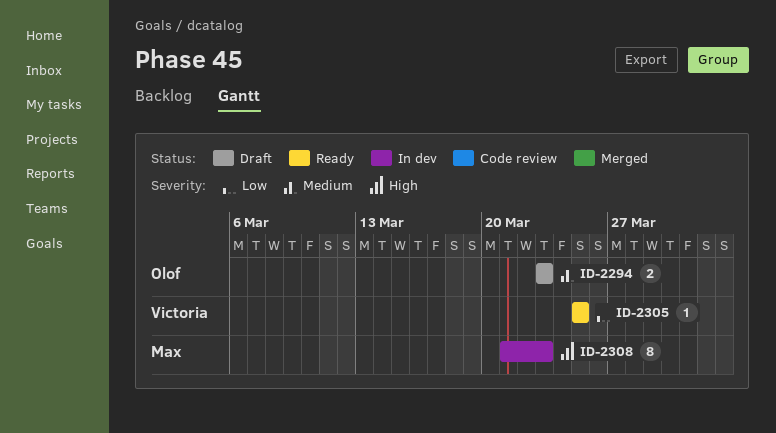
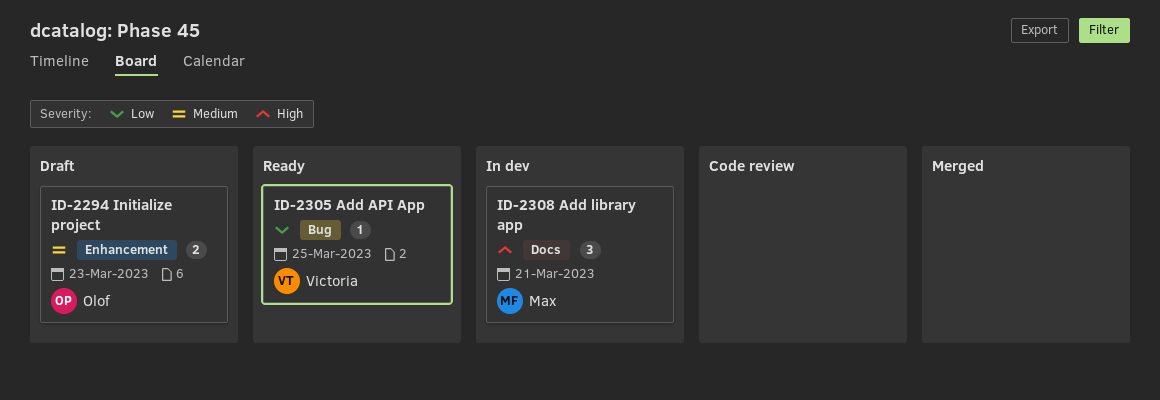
ID-2308, estimate: 8 -> 3
ID-2308, due: Mar 23 -> Mar 21

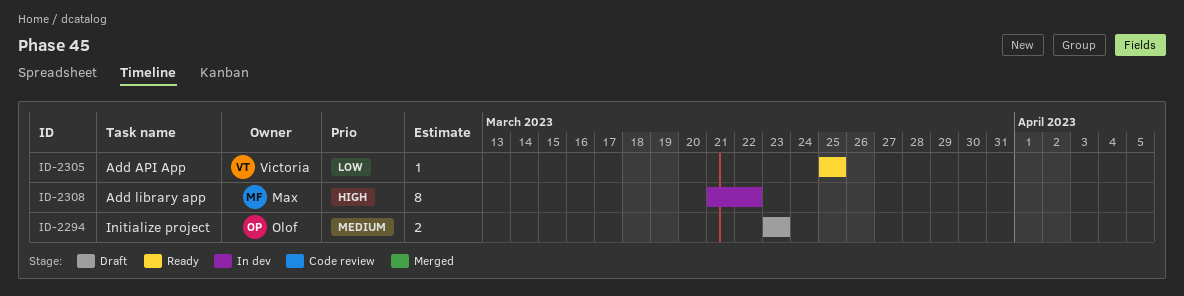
ID-2308, estimate: 3 -> 8
ID-2308, due: Mar 21 -> Mar 22

